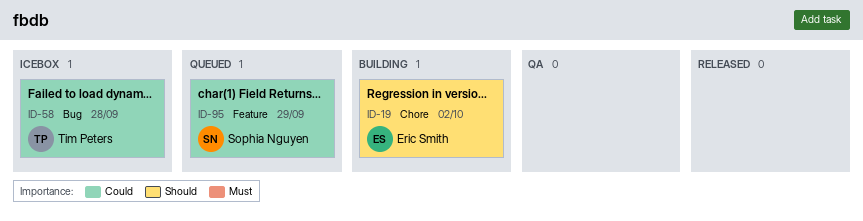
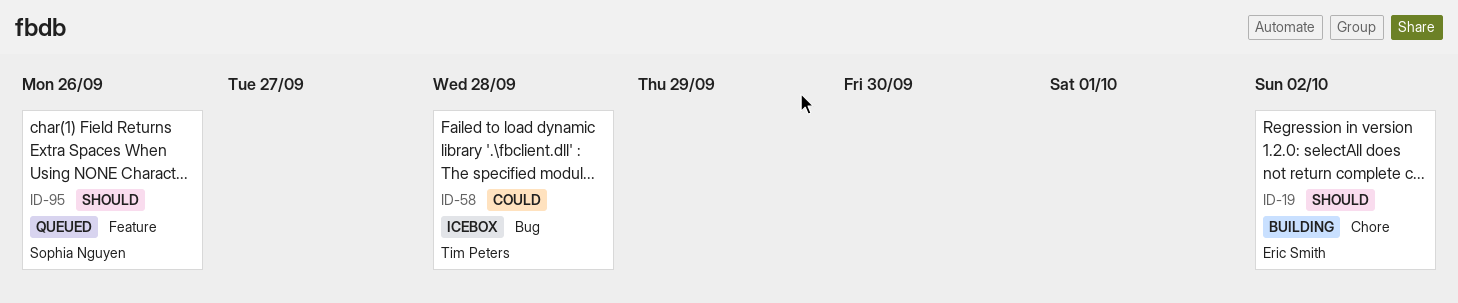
ID-95, priority: Could -> Should
ID-95, due: Sep 29 -> Sep 26

